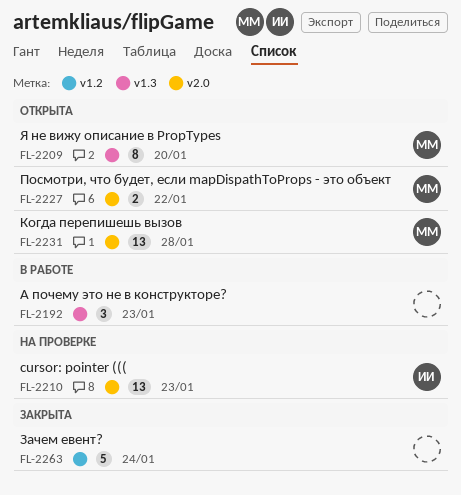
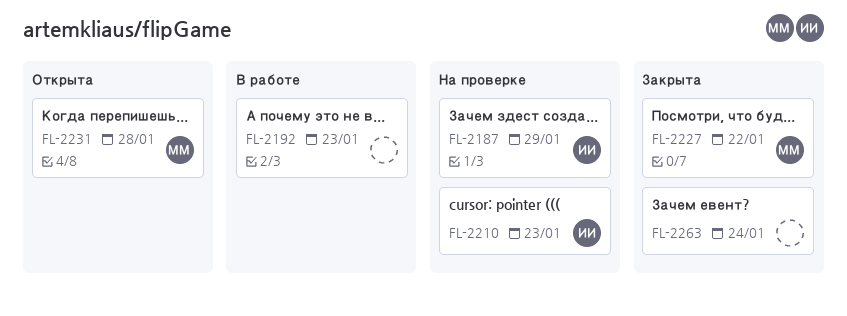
FL-2187: none -> present
FL-2209: present -> none
FL-2227, status: Открыта -> Закрыта

